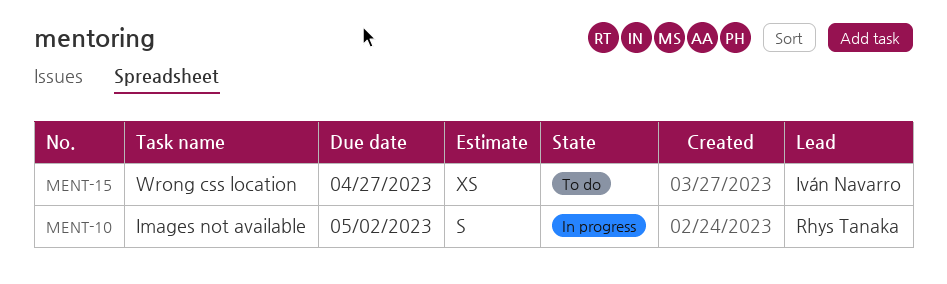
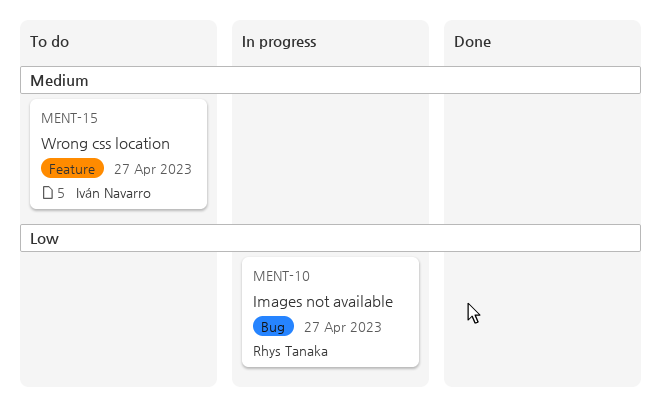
MENT-10, due: May 2 -> Apr 27

